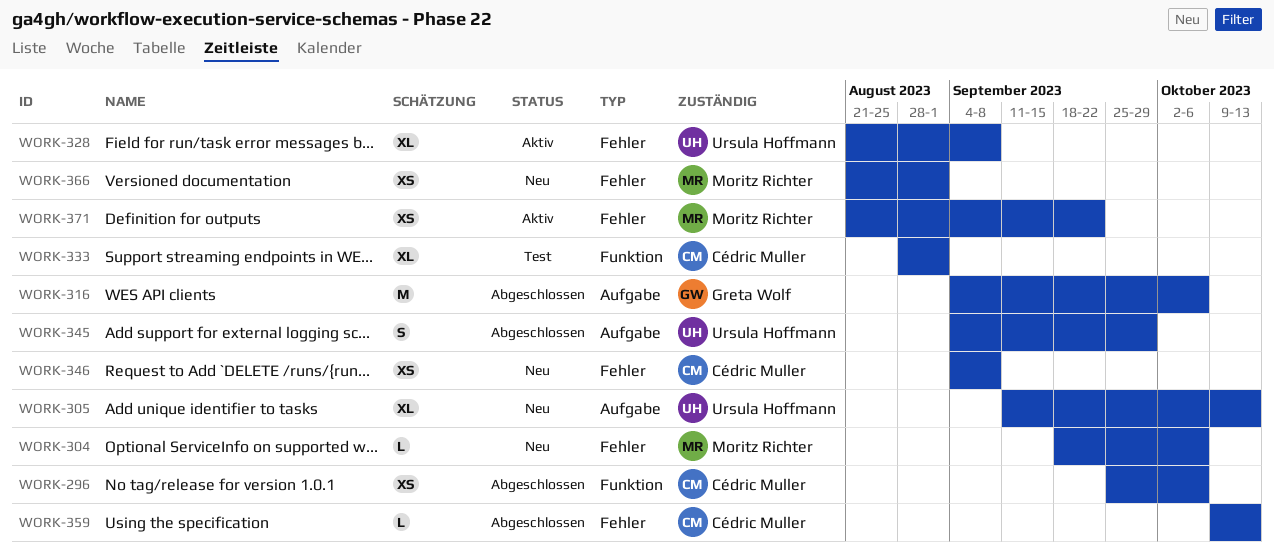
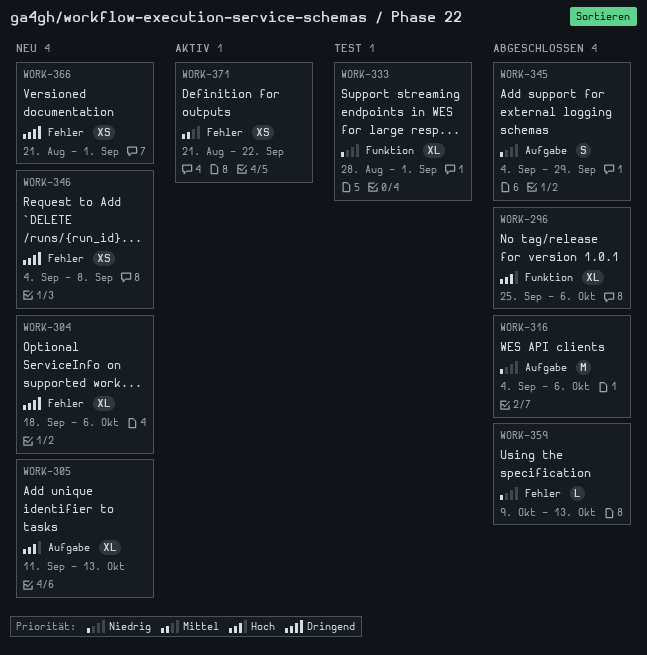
WORK-296, estimate: XS -> XL
WORK-304, estimate: L -> XL
WORK-328: present -> none

